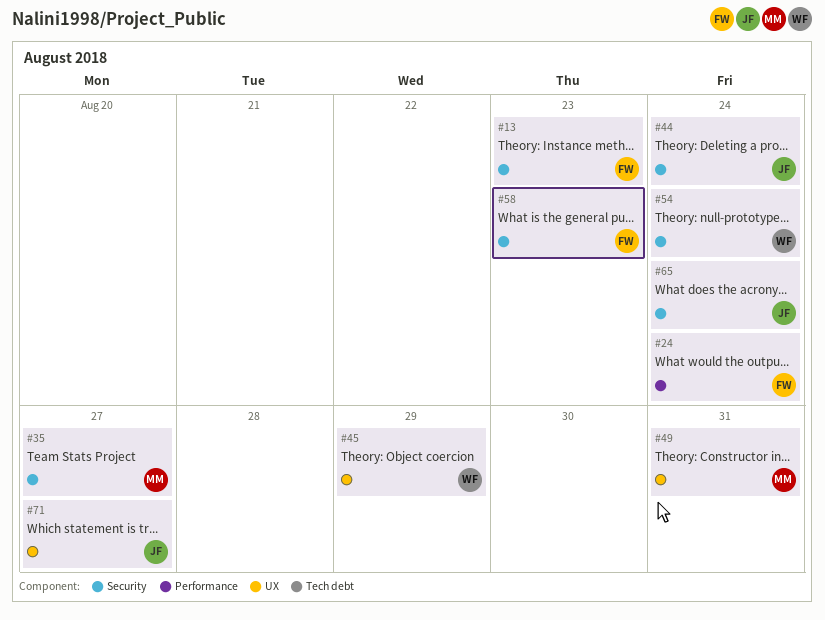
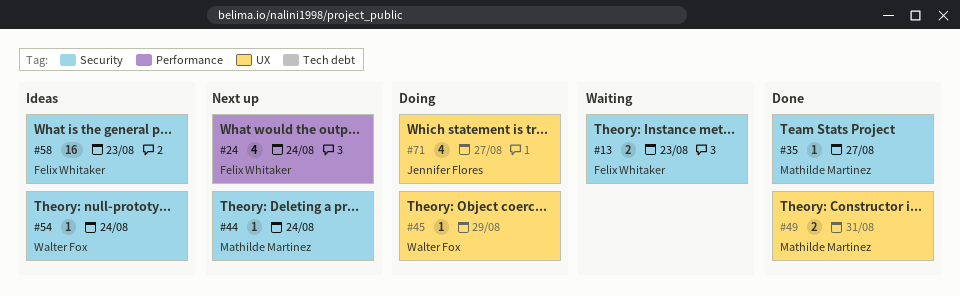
#44, owner: Jennifer Flores -> Mathilde Martinez
#65: present -> none

